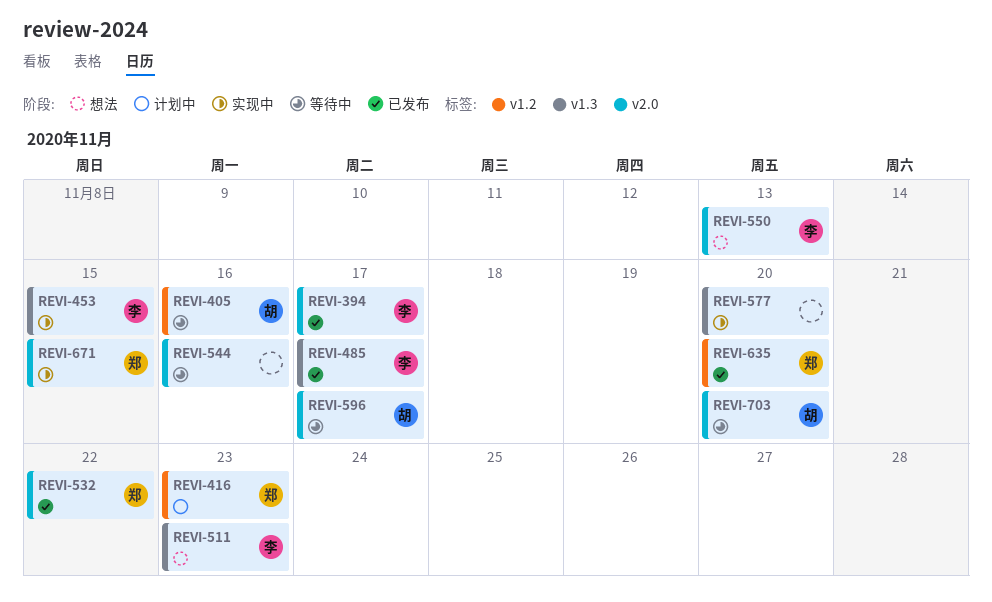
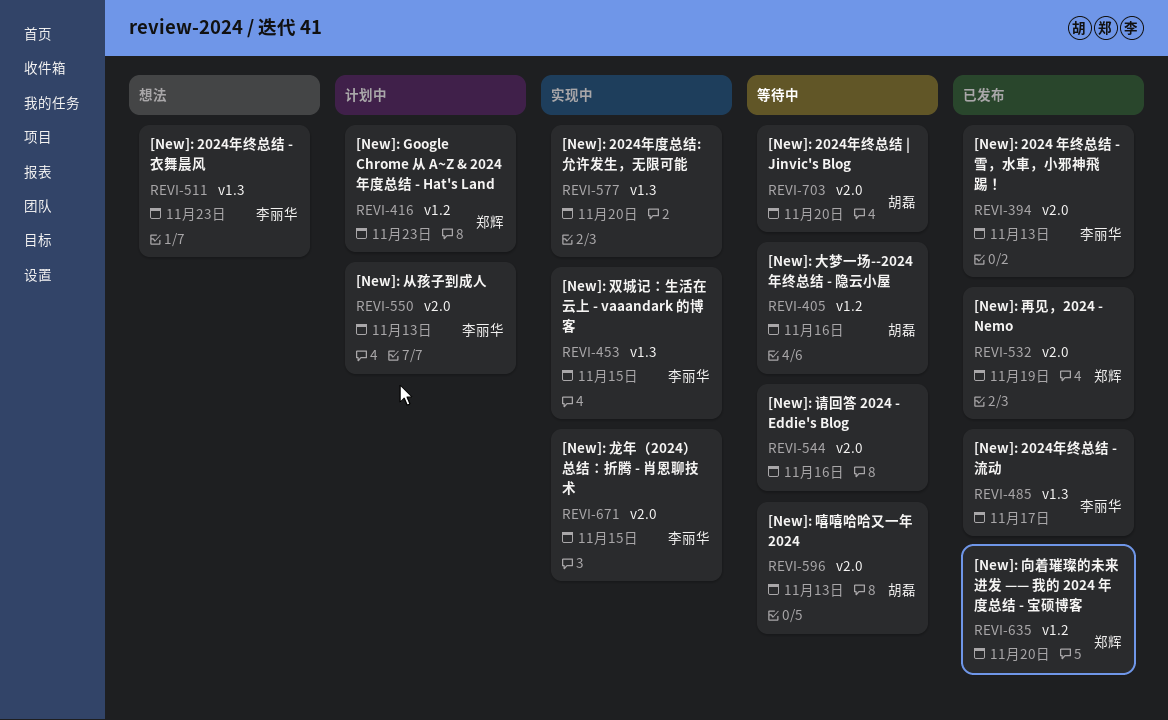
REVI-394, due: Nov 17 -> Nov 13
REVI-532, due: Nov 22 -> Nov 19
REVI-550, status: 想法 -> 计划中
REVI-596, due: Nov 17 -> Nov 13
REVI-671, owner: 郑辉 -> 李丽华

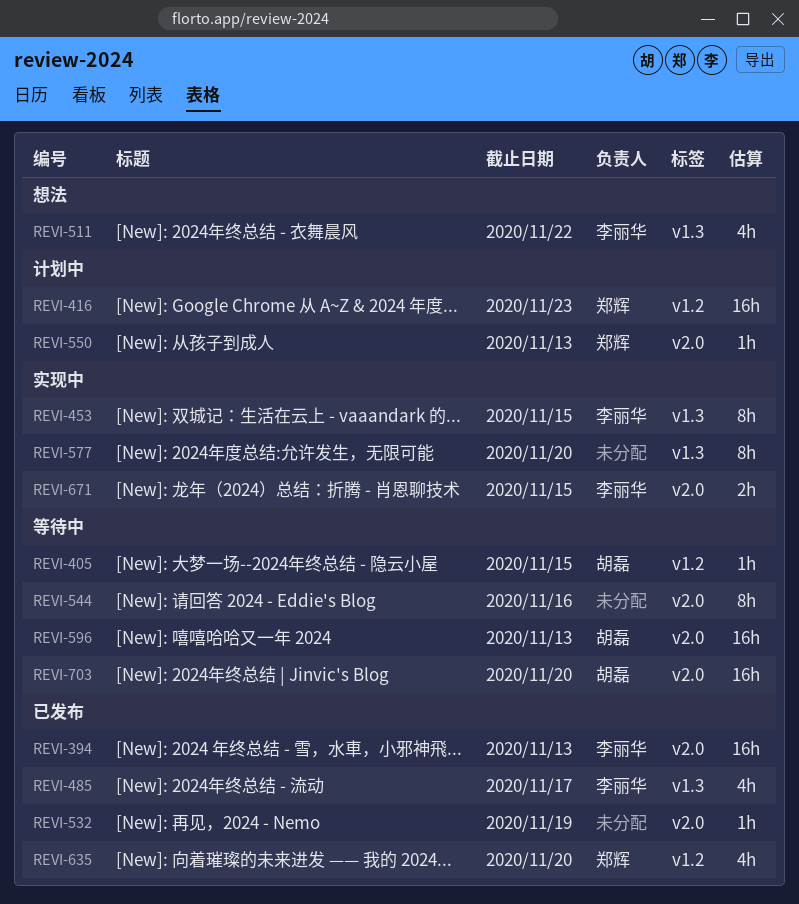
REVI-405, due: Nov 16 -> Nov 15
REVI-511, due: Nov 23 -> Nov 22
REVI-532, owner: 郑辉 -> none
REVI-550, owner: 李丽华 -> 郑辉

